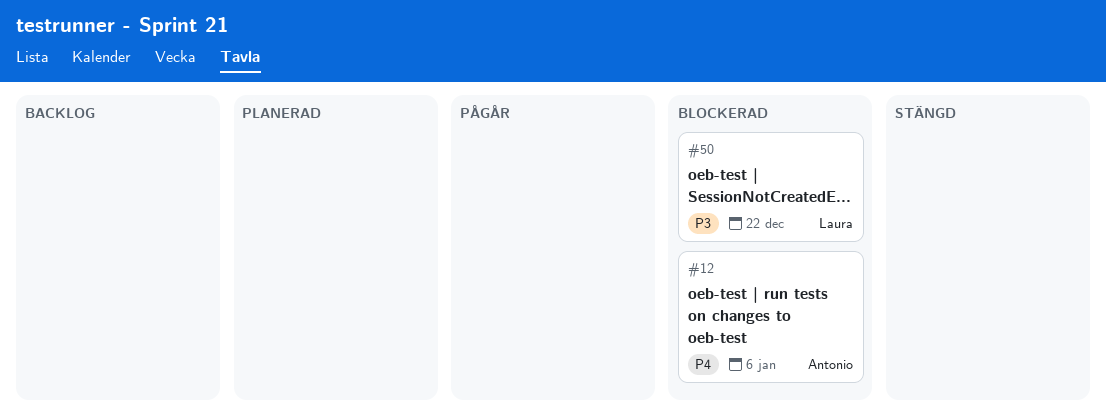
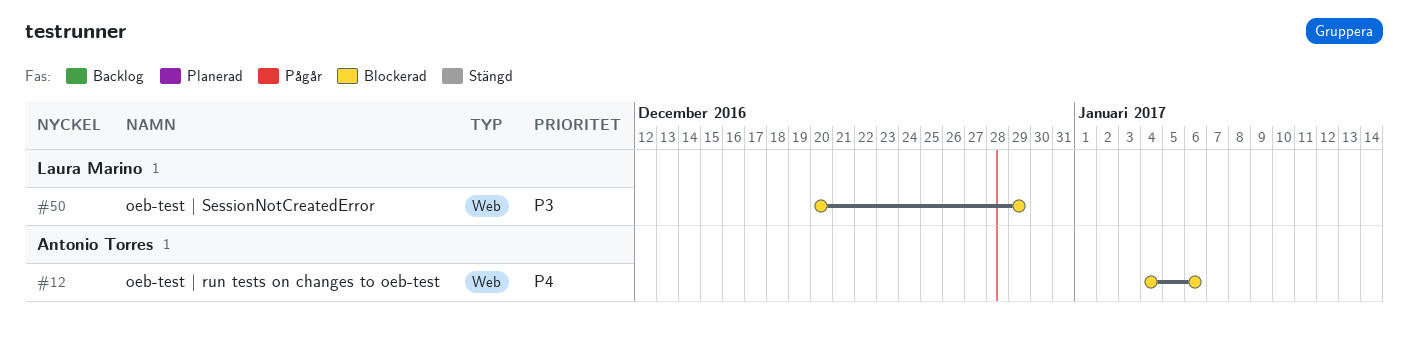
#50, due: Dec 22 -> Dec 29

